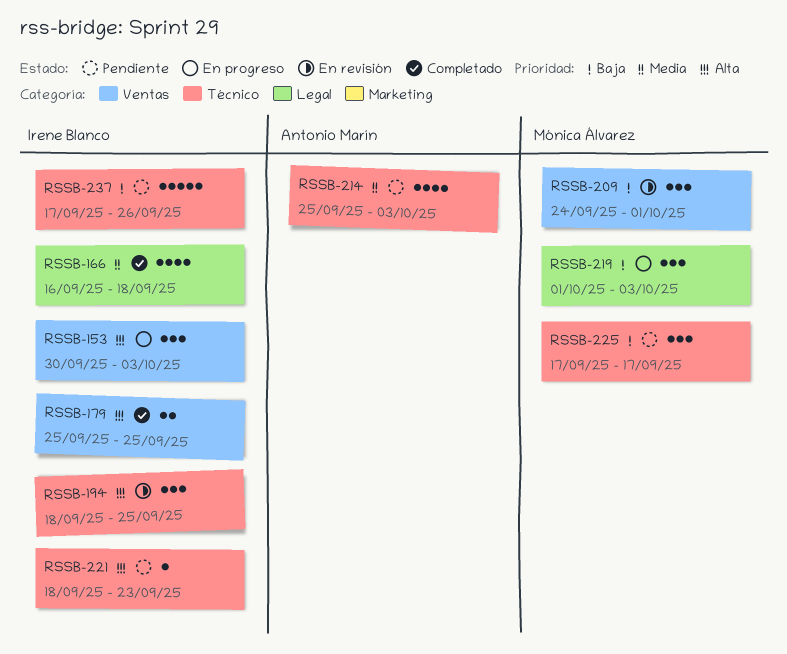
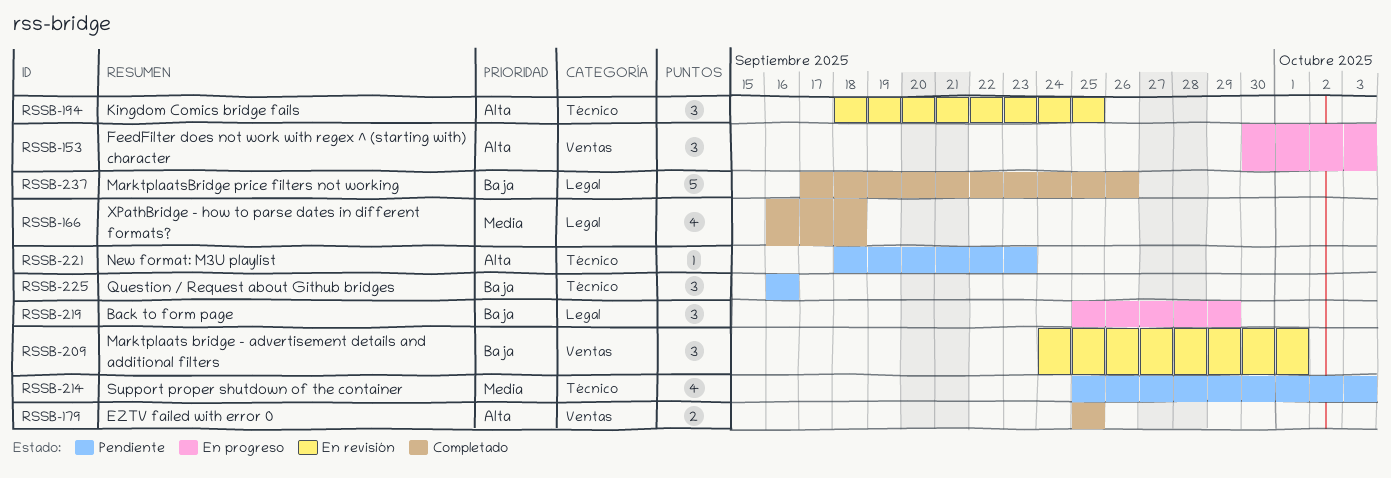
RSSB-219, start: Oct 1 -> Sep 25
RSSB-219, due: Oct 3 -> Sep 29
RSSB-225, start: Sep 17 -> Sep 16
RSSB-225, due: Sep 17 -> Sep 16
RSSB-237, status: Pendiente -> Completado
RSSB-237, label: Técnico -> Legal

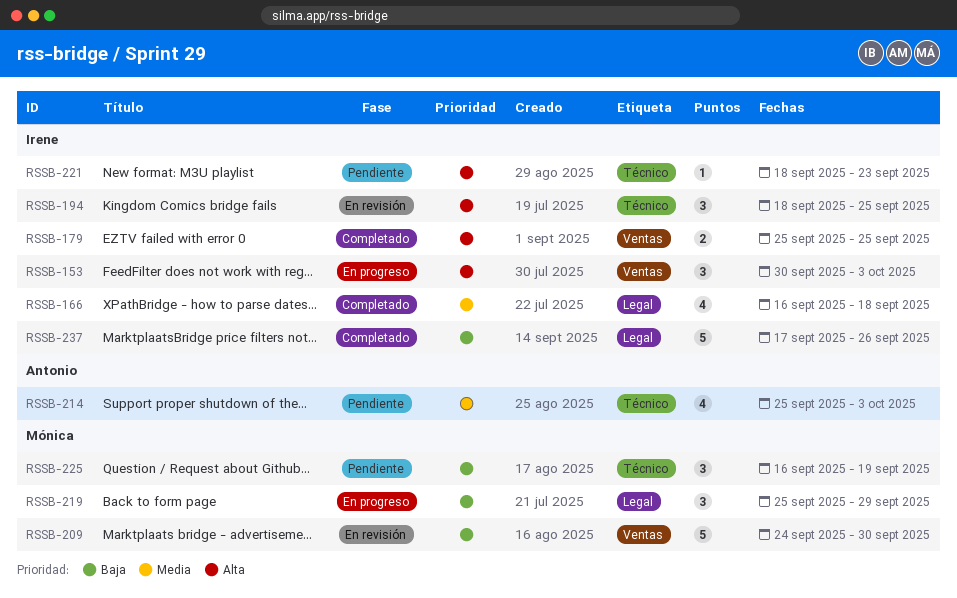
RSSB-209, estimate: 3 -> 5
RSSB-209, due: Oct 1 -> Sep 30
RSSB-225, due: Sep 16 -> Sep 19

